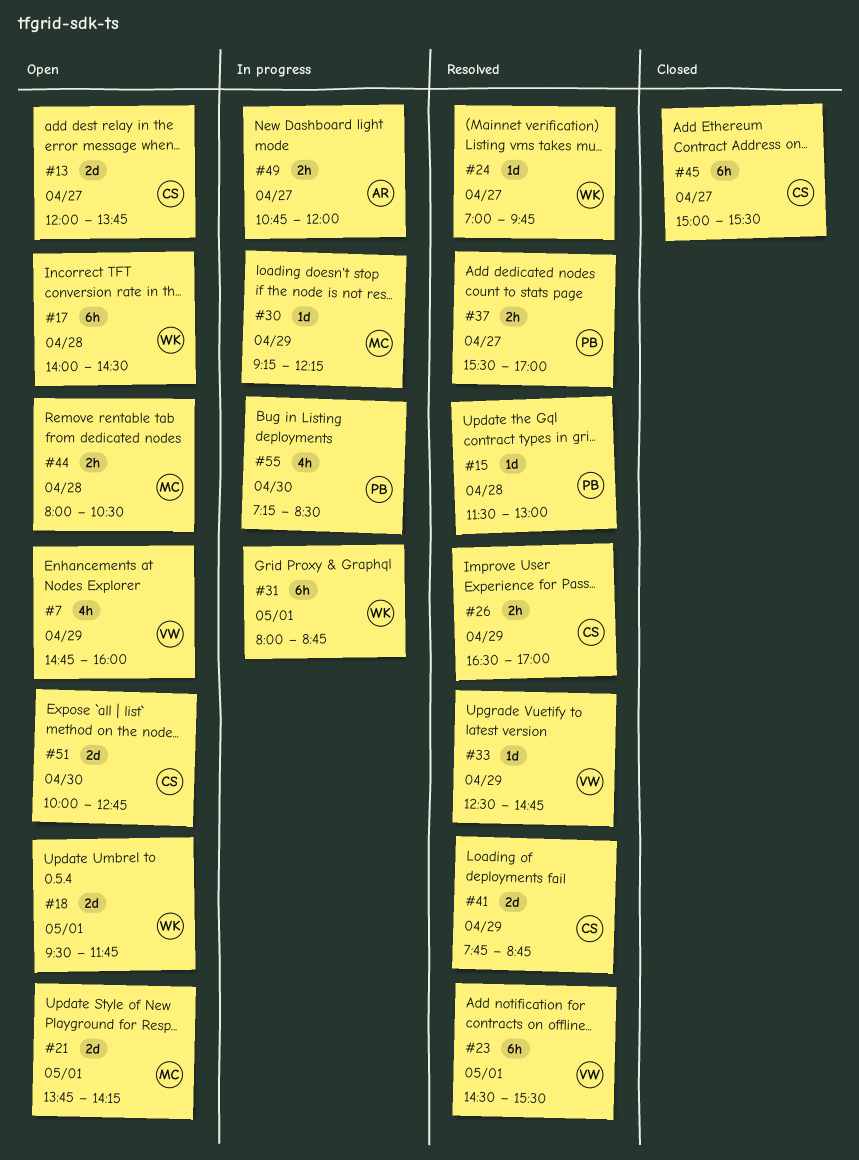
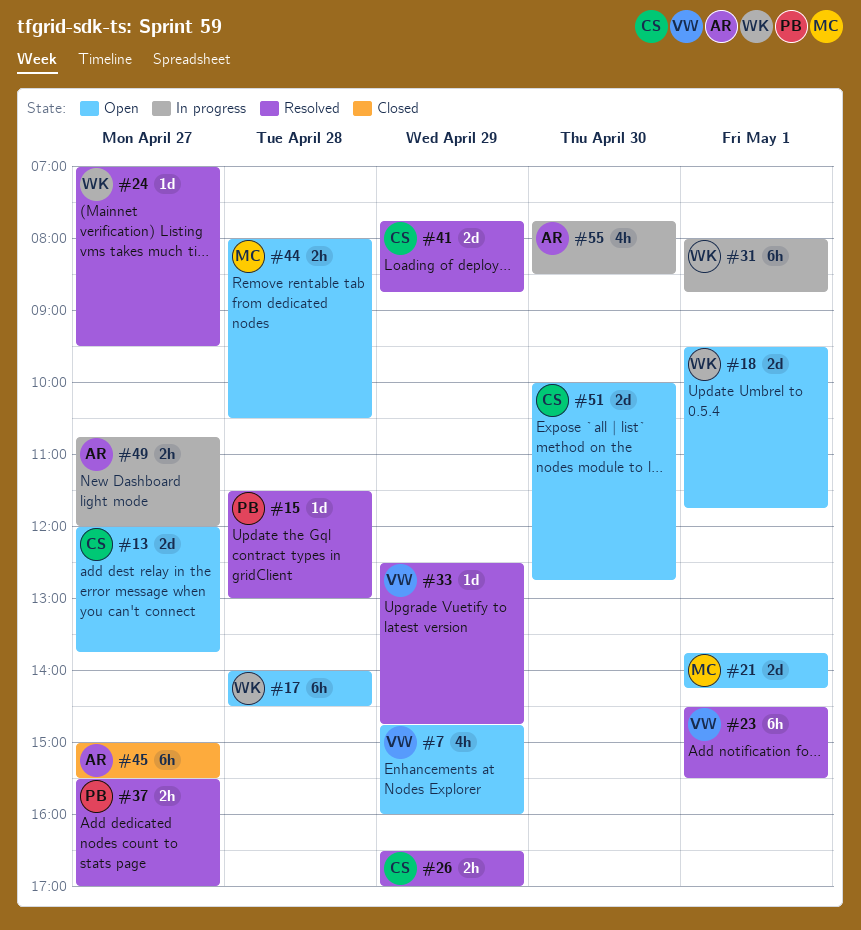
#24, ends: 09:45 -> 09:30
#30: present -> none
#45, owner: CS -> AR
#55, owner: PB -> AR
#55, begins: 07:15 -> 07:45

